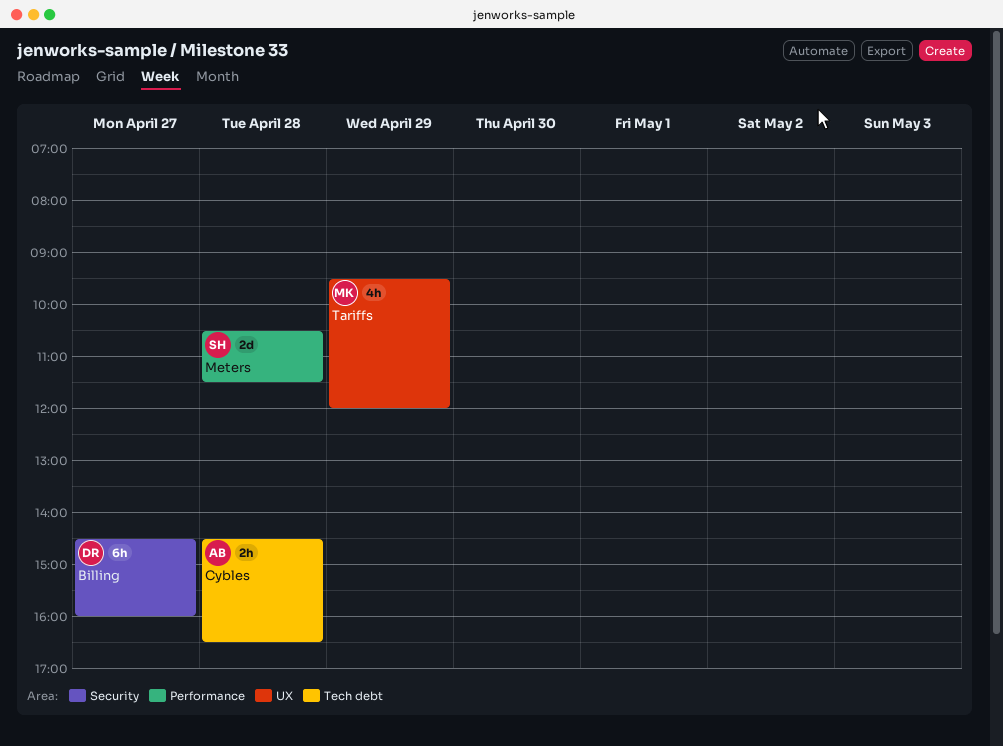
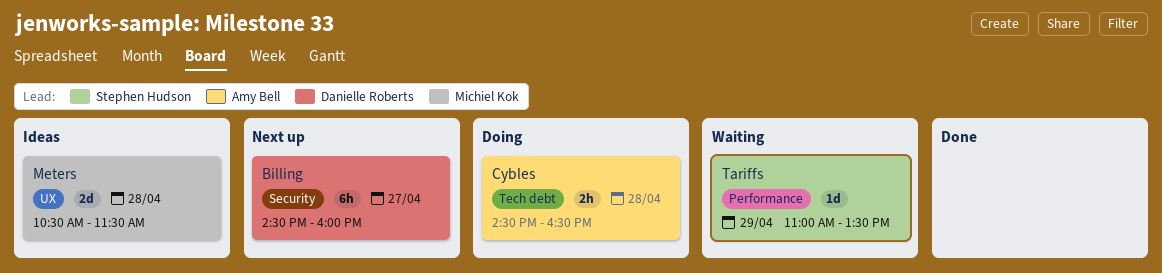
Meters, owner: Stephen Hudson -> Michiel Kok
Meters, label: Performance -> UX
Tariffs, owner: Michiel Kok -> Stephen Hudson
Tariffs, label: UX -> Performance
Tariffs, estimate: 4h -> 1d
Tariffs, begins: 09:30 -> 11:00
Tariffs, ends: 12:00 -> 13:30

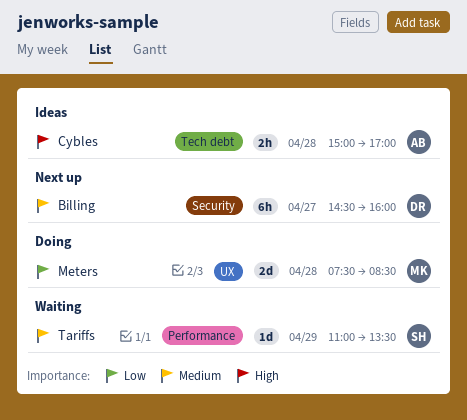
Cybles, status: Doing -> Ideas
Cybles, begins: 14:30 -> 15:00
Cybles, ends: 16:30 -> 17:00
Meters, status: Ideas -> Doing
Meters, begins: 10:30 -> 07:30
Meters, ends: 11:30 -> 08:30

